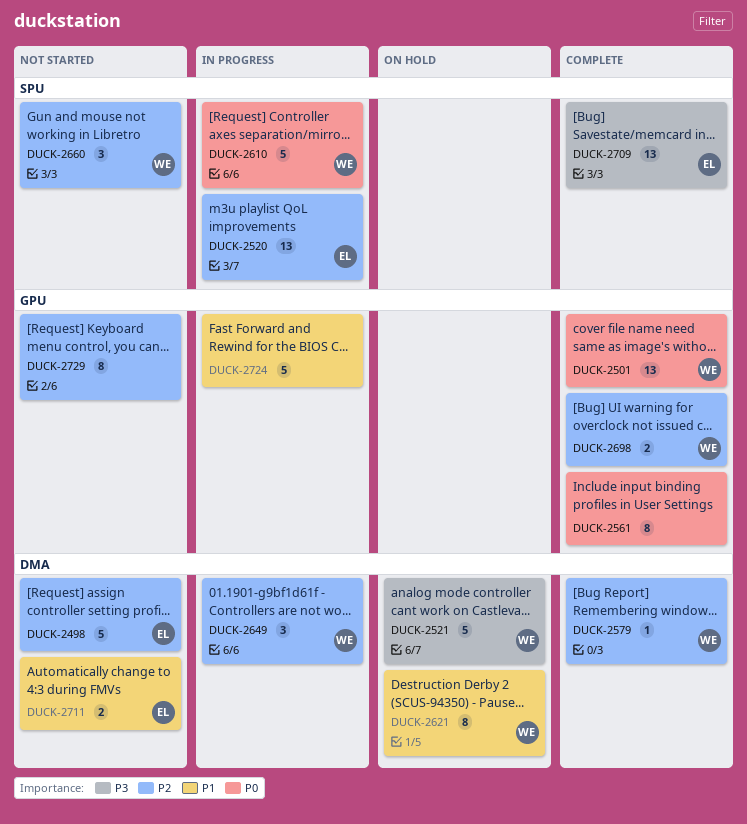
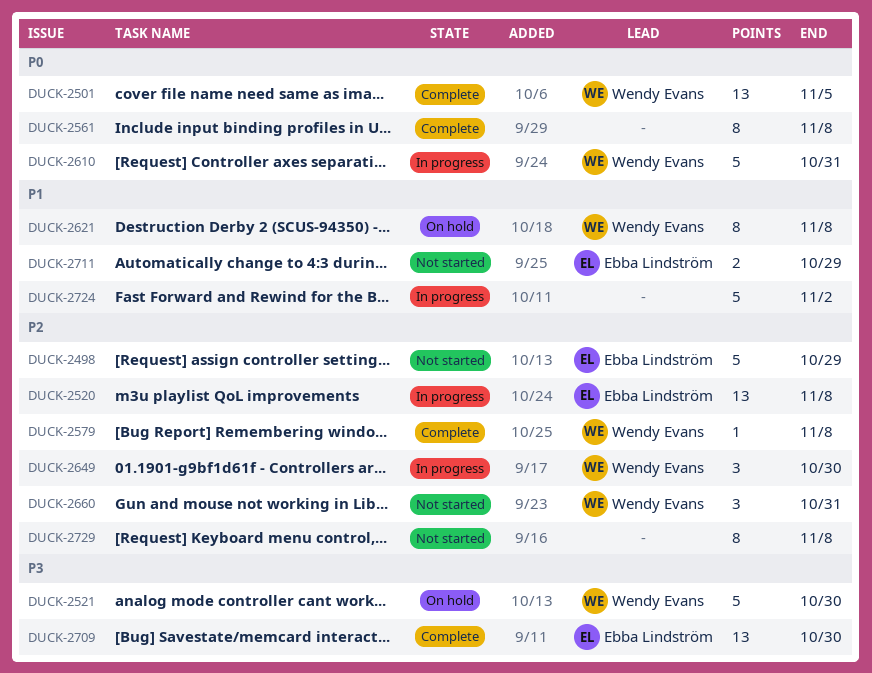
DUCK-2698: present -> none

